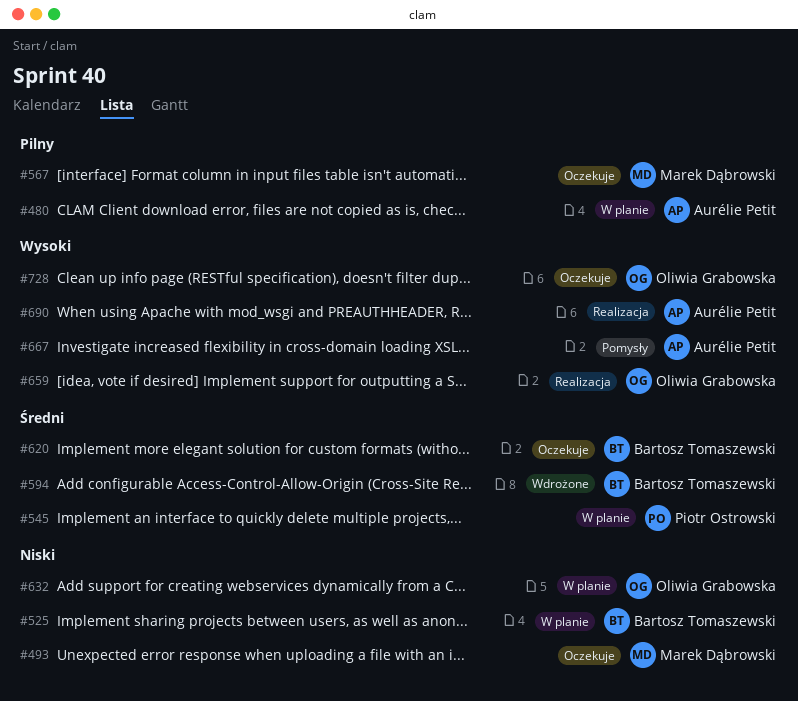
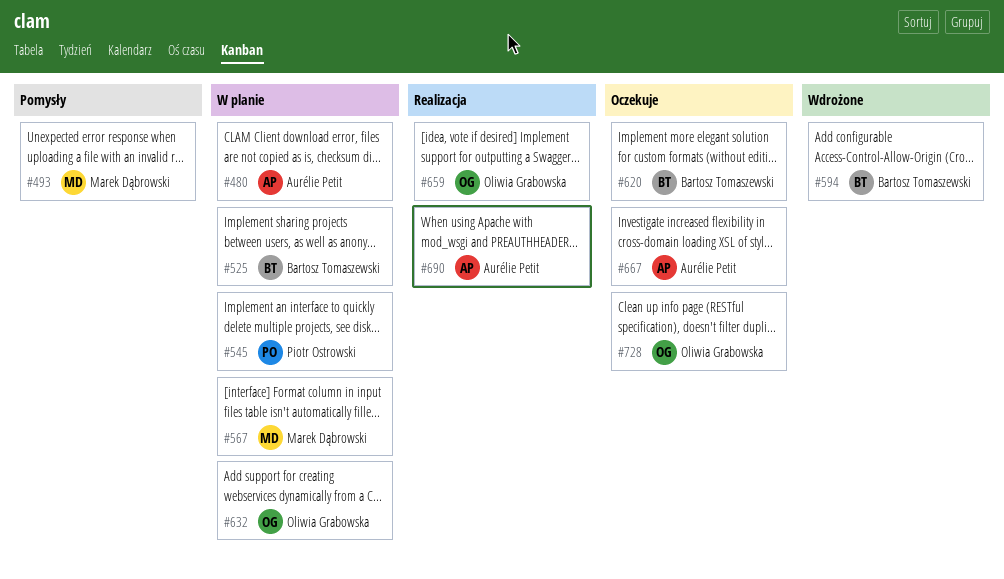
#493, status: Oczekuje -> Pomysły
#567, status: Oczekuje -> W planie
#667, status: Pomysły -> Oczekuje

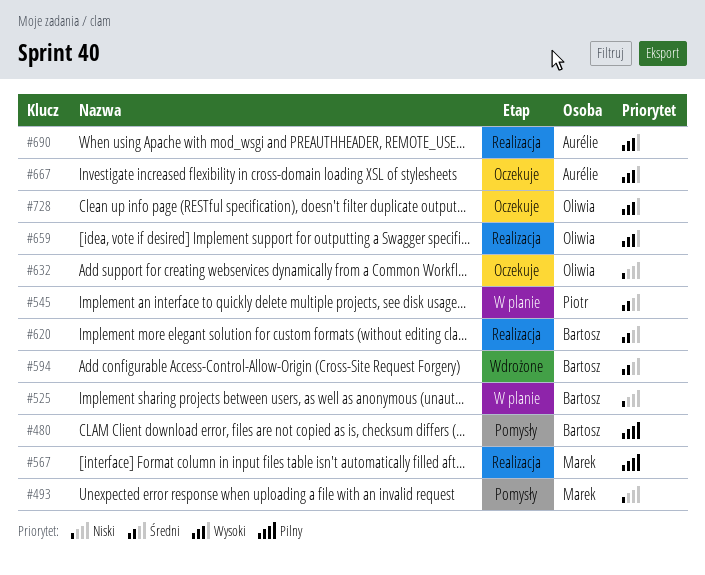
#480, status: W planie -> Pomysły
#480, owner: Aurélie Petit -> Bartosz Tomaszewski
#567, status: W planie -> Realizacja
#620, status: Oczekuje -> Realizacja
#632, status: W planie -> Oczekuje

